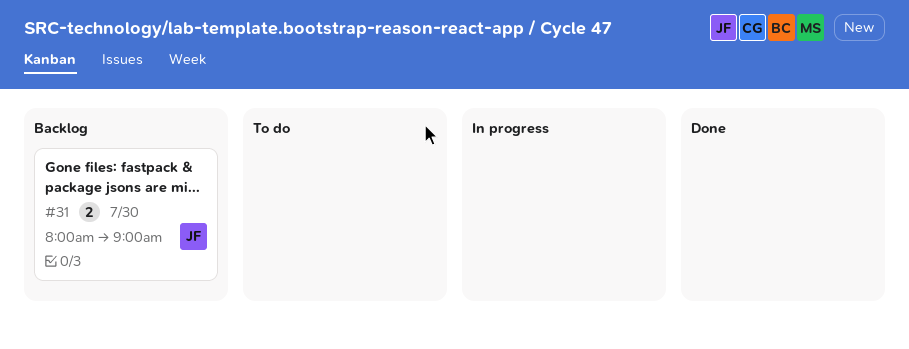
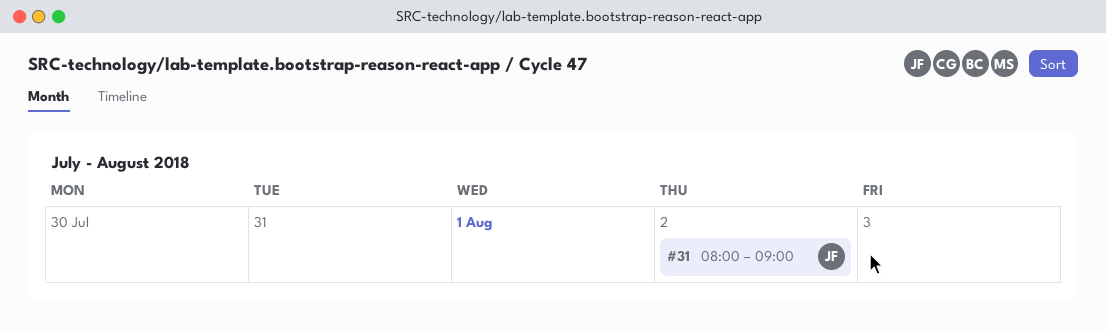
#31, day: Jul 30 -> Aug 2

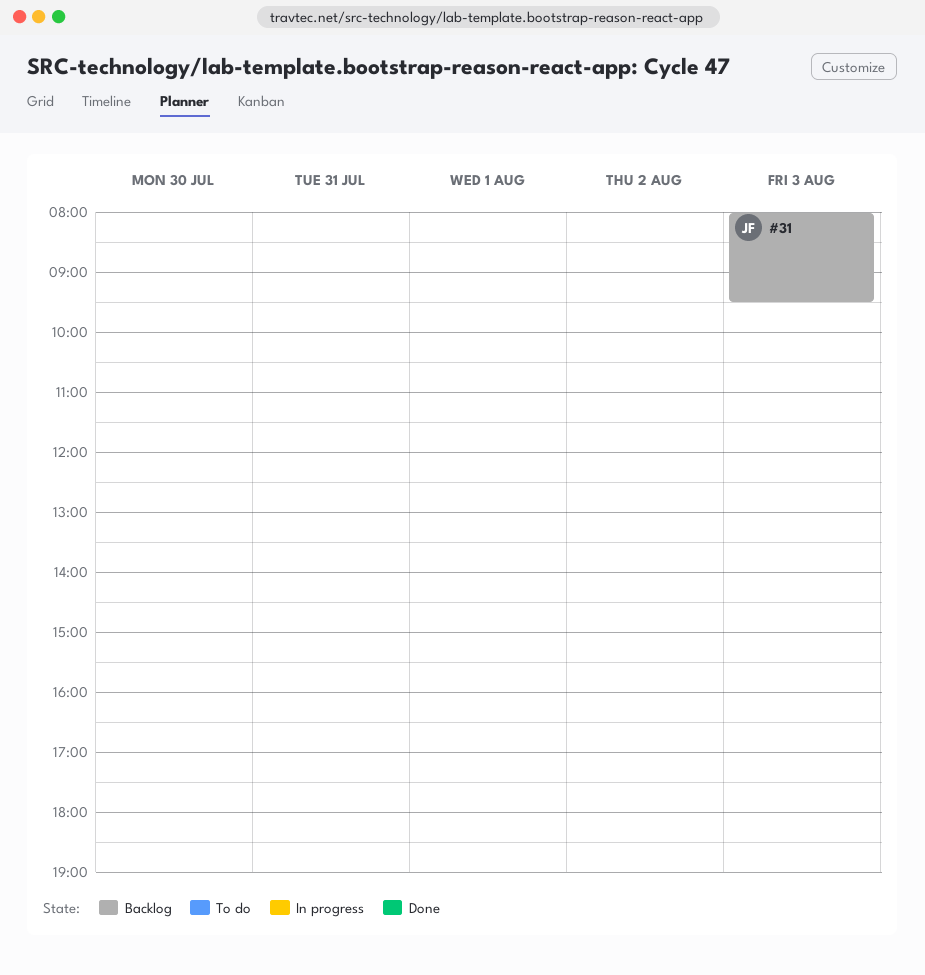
#31, day: Aug 2 -> Aug 3
#31, ends: 09:00 -> 09:30

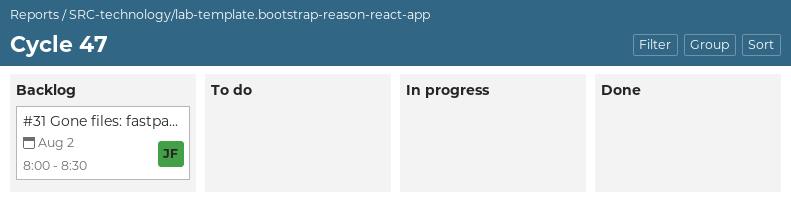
#31, day: Aug 3 -> Aug 2
#31, ends: 09:30 -> 08:30

